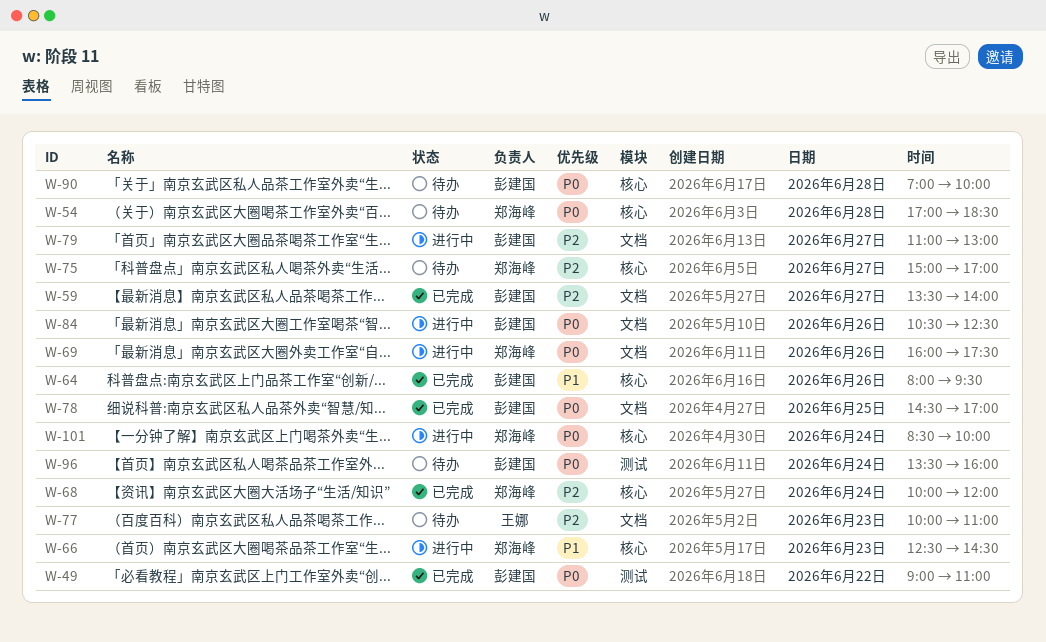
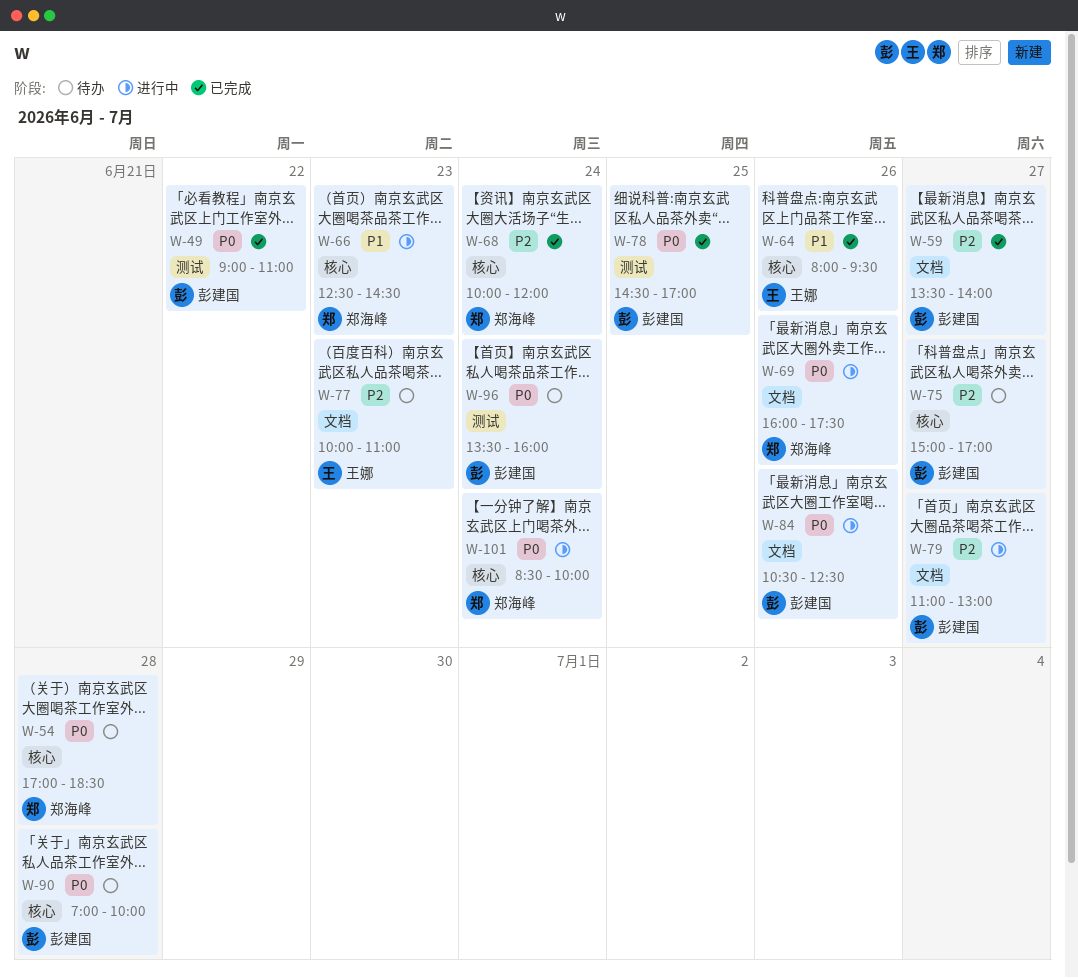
W-64, owner: 彭建国 -> 王娜
W-75, owner: 郑海峰 -> 彭建国
W-78, label: 文档 -> 测试

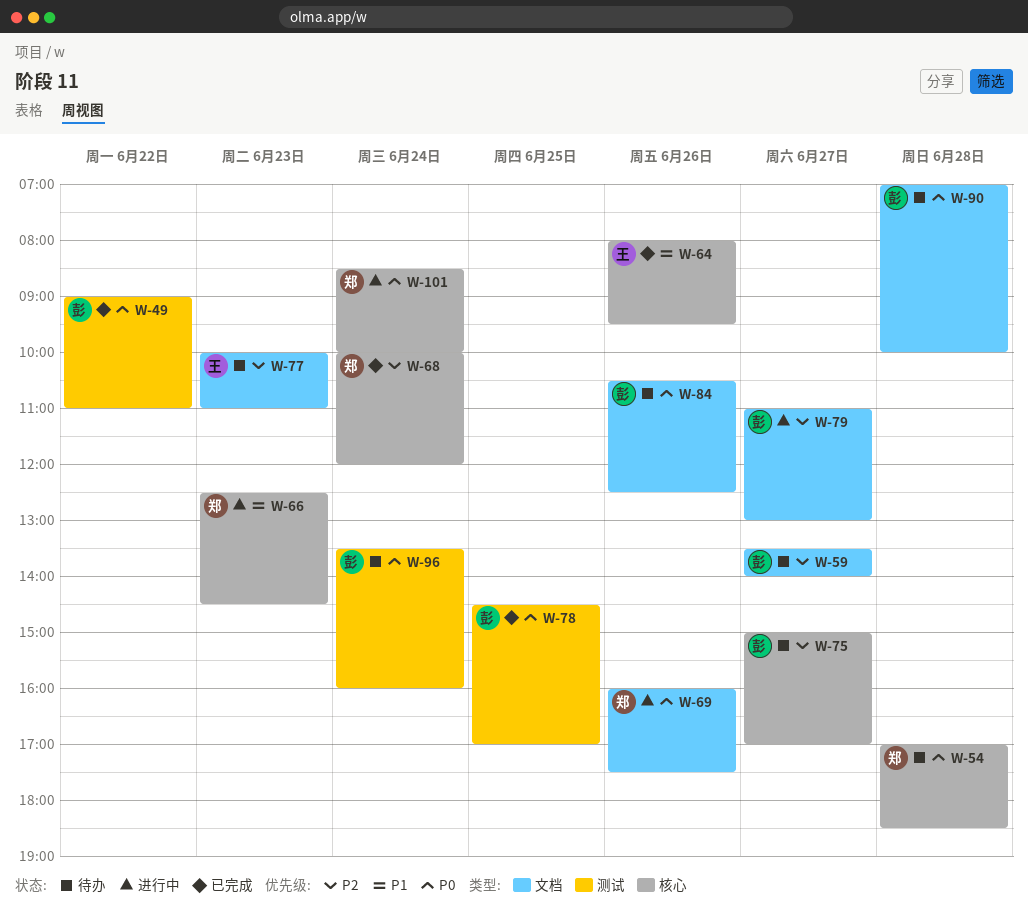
W-59, status: 已完成 -> 待办
W-84, status: 进行中 -> 待办
W-90, label: 核心 -> 文档

